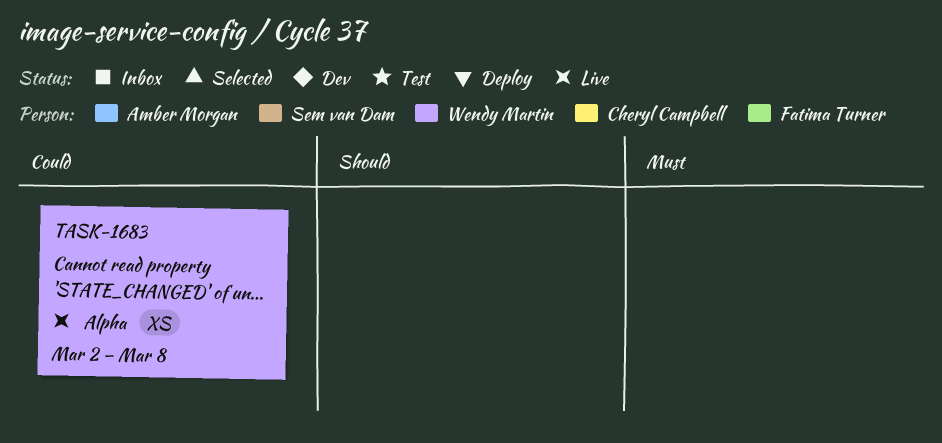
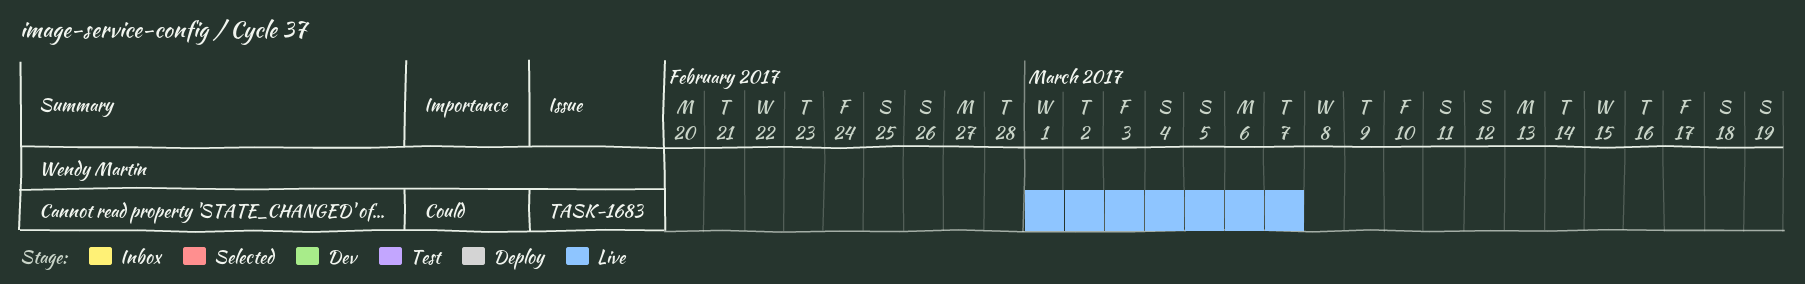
TASK-1683, start: Mar 2 -> Mar 1
TASK-1683, due: Mar 8 -> Mar 7

